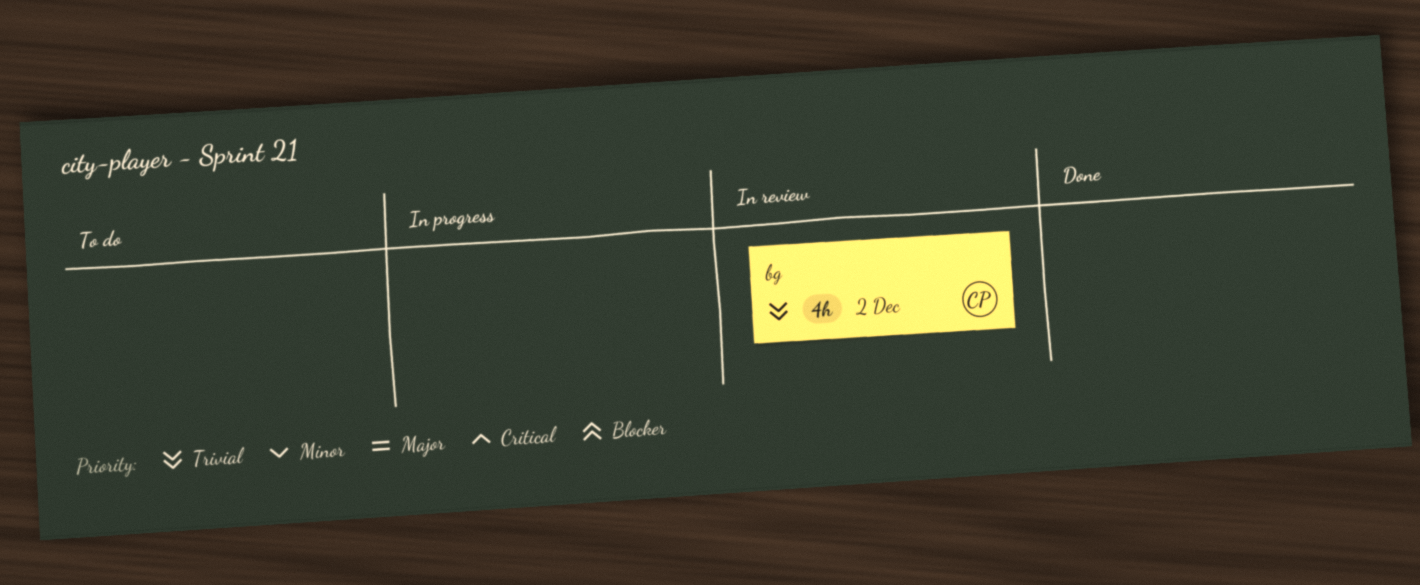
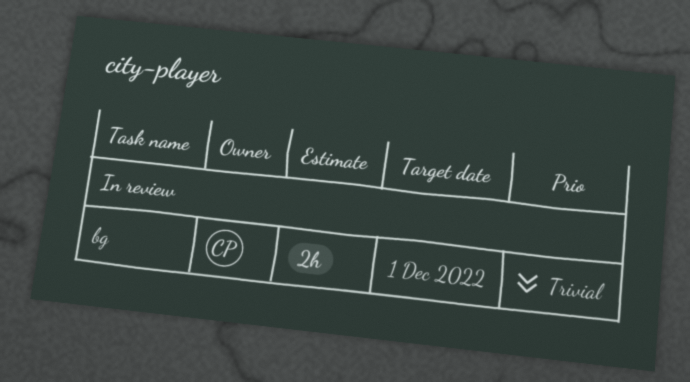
bg, estimate: 4h -> 2h
bg, due: Dec 2 -> Dec 1

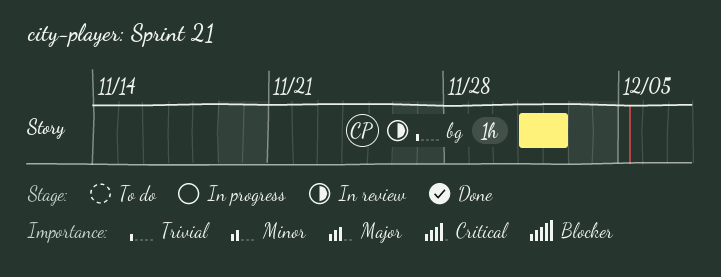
bg, estimate: 2h -> 1h
bg, due: Dec 1 -> Dec 2

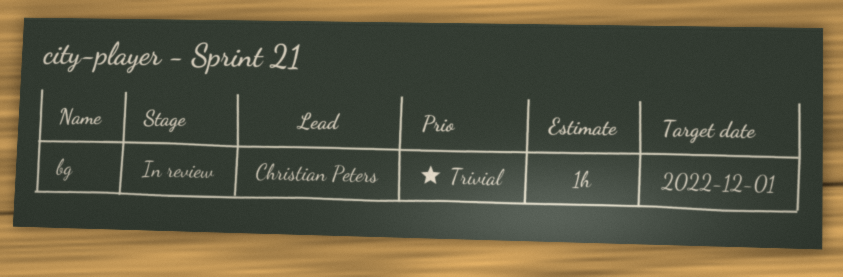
bg, due: Dec 2 -> Dec 1

